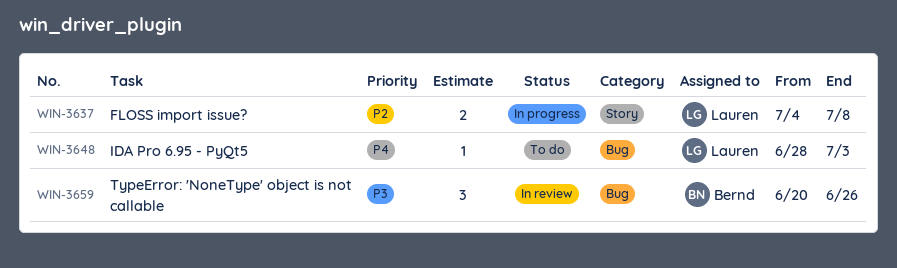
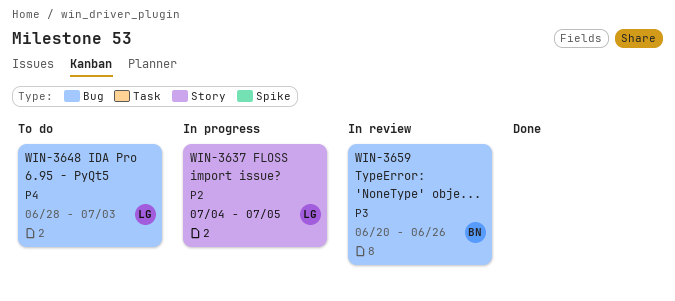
WIN-3637, due: Jul 8 -> Jul 5

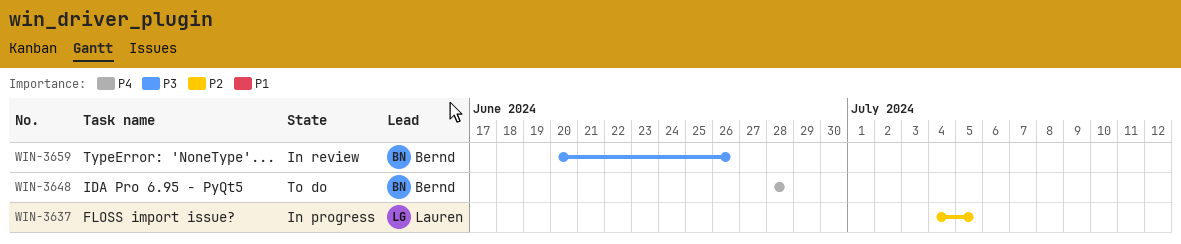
WIN-3648, owner: Lauren -> Bernd
WIN-3648, due: Jul 3 -> Jun 28

